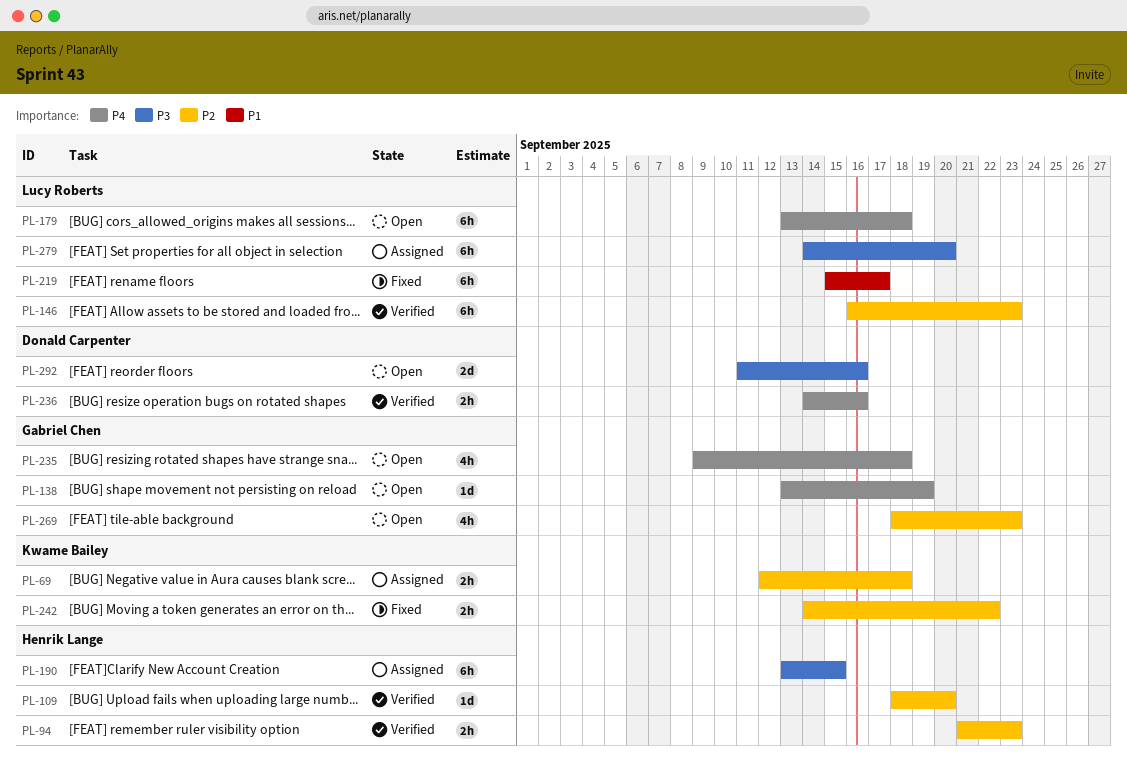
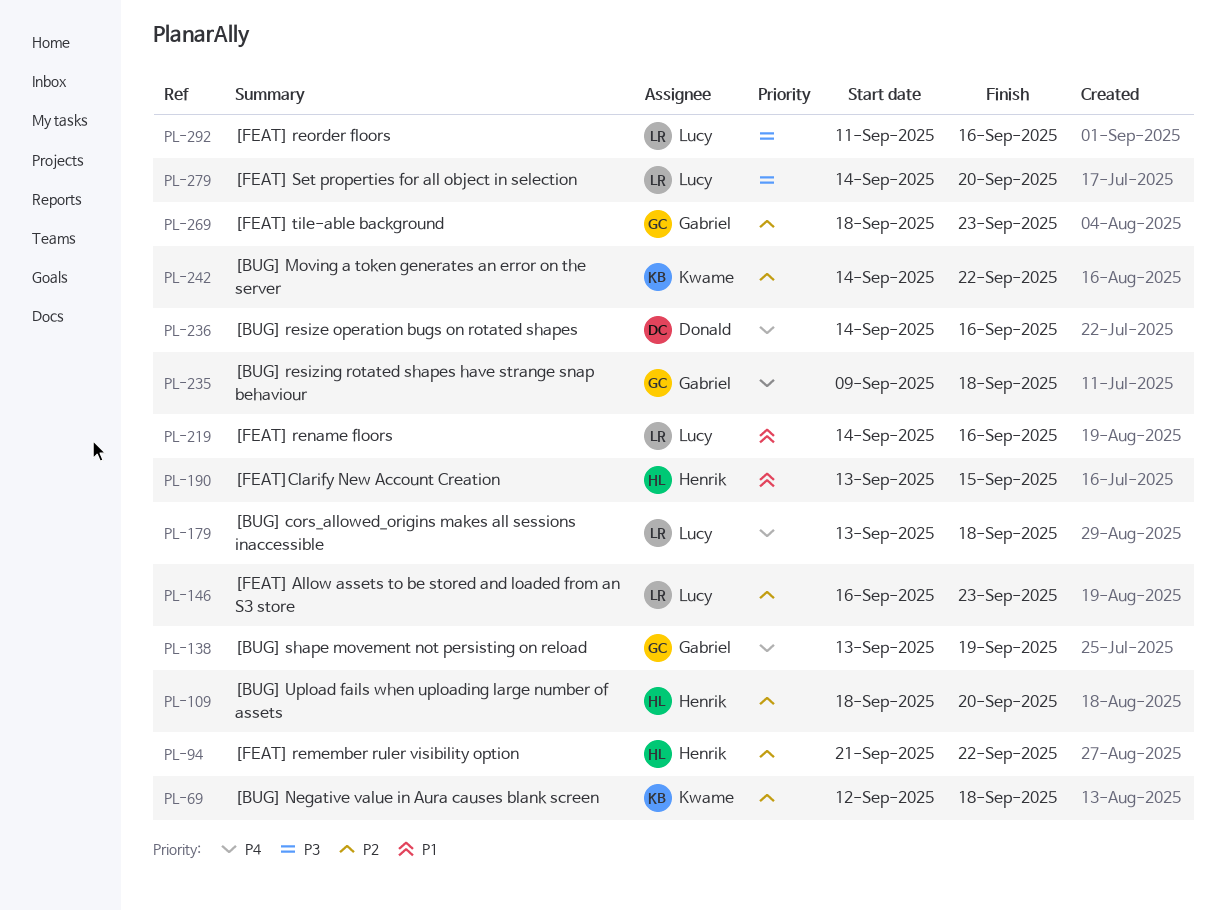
PL-94, due: Sep 23 -> Sep 22
PL-190, priority: P3 -> P1
PL-219, start: Sep 15 -> Sep 14
PL-219, due: Sep 17 -> Sep 16
PL-292, owner: Donald Carpenter -> Lucy Roberts

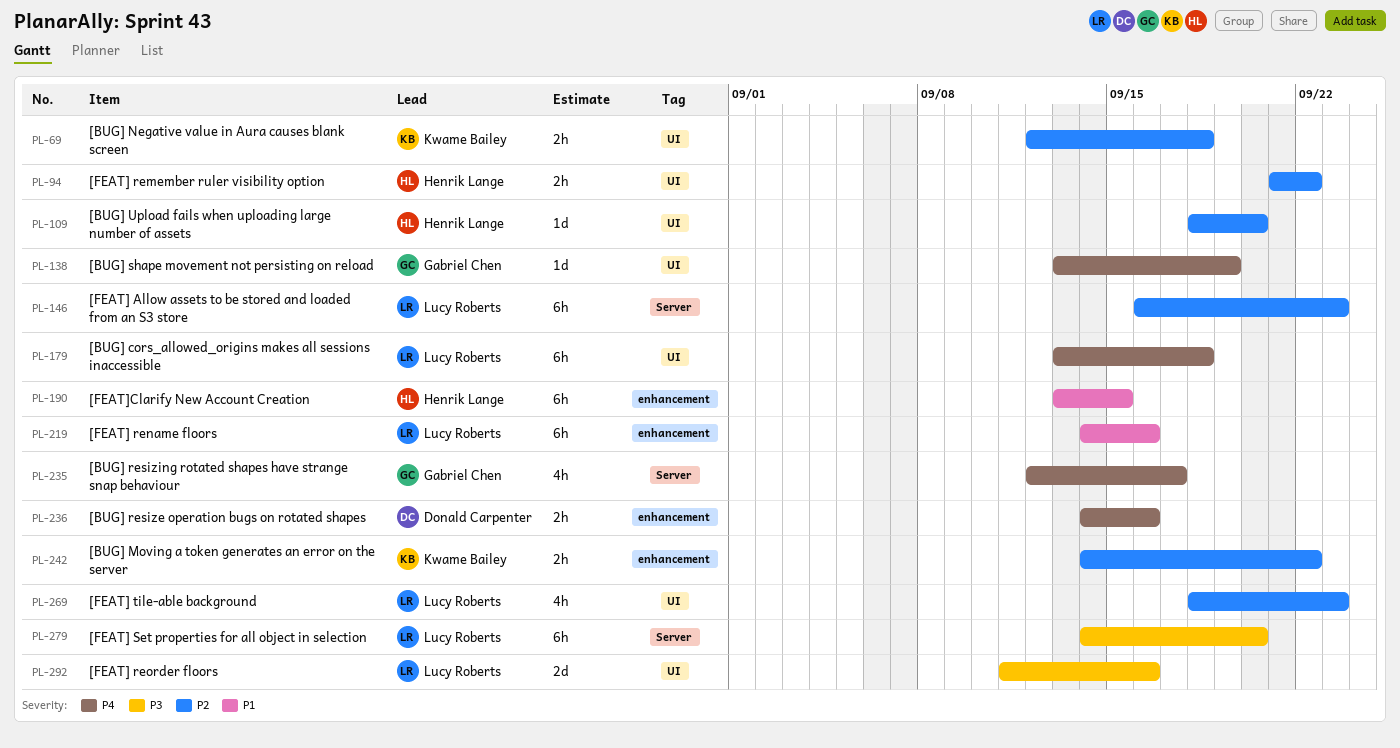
PL-235, start: Sep 9 -> Sep 12
PL-235, due: Sep 18 -> Sep 17
PL-269, owner: Gabriel Chen -> Lucy Roberts

